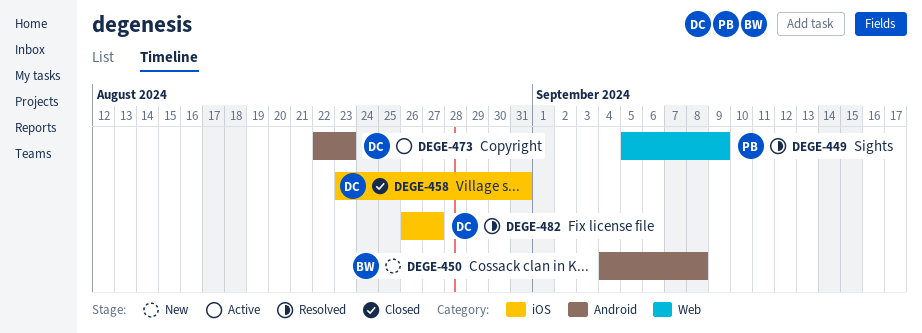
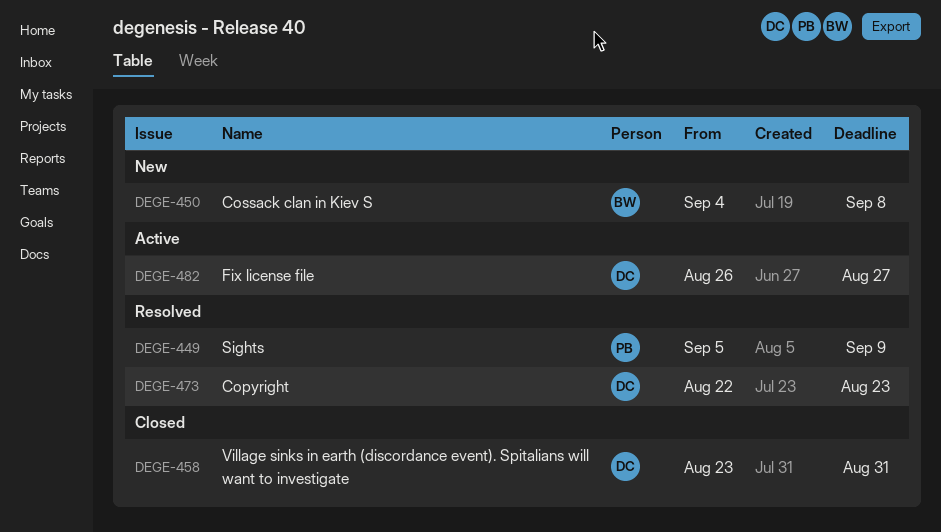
DEGE-473, status: Active -> Resolved
DEGE-482, status: Resolved -> Active

